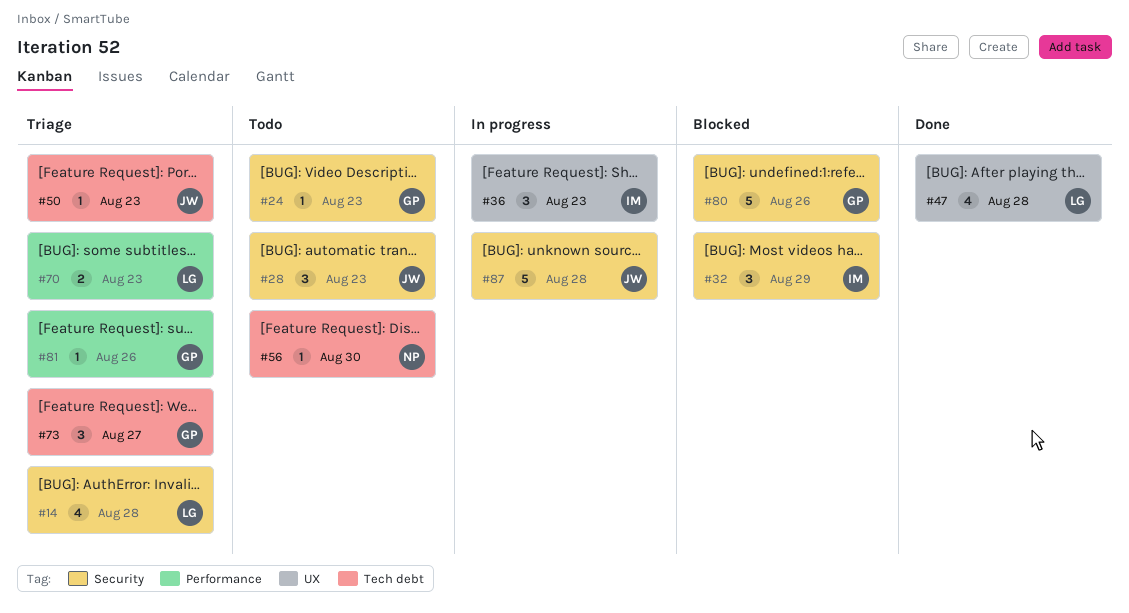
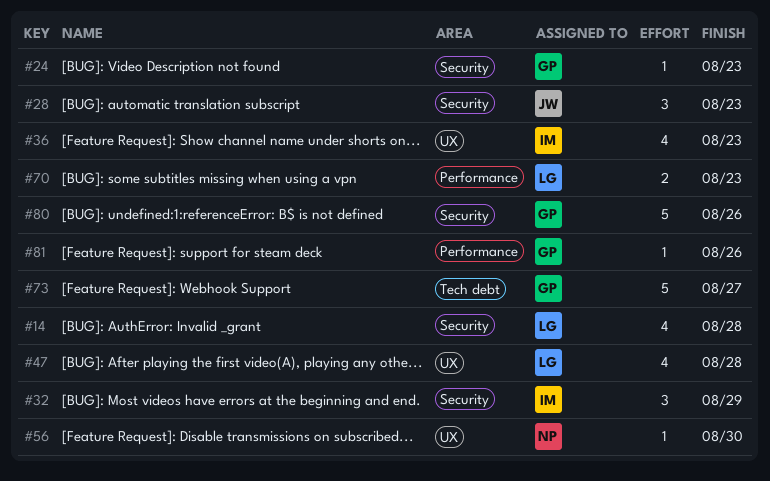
#36, estimate: 3 -> 4
#50: present -> none
#56, label: Tech debt -> UX
#73, estimate: 3 -> 5
#87: present -> none

